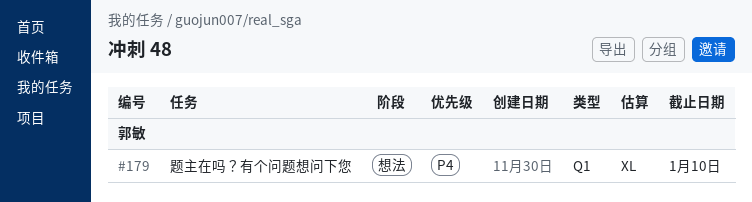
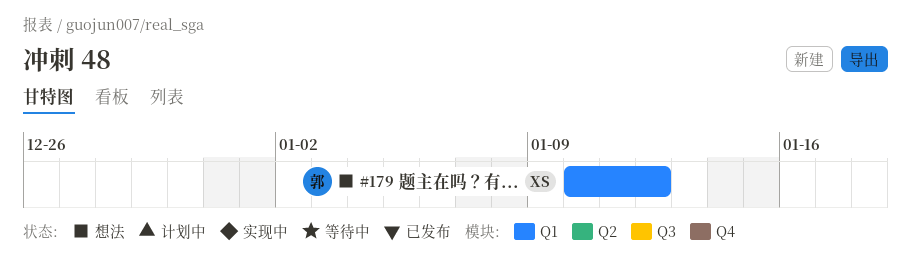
#179, estimate: XL -> XS
#179, due: Jan 10 -> Jan 12

